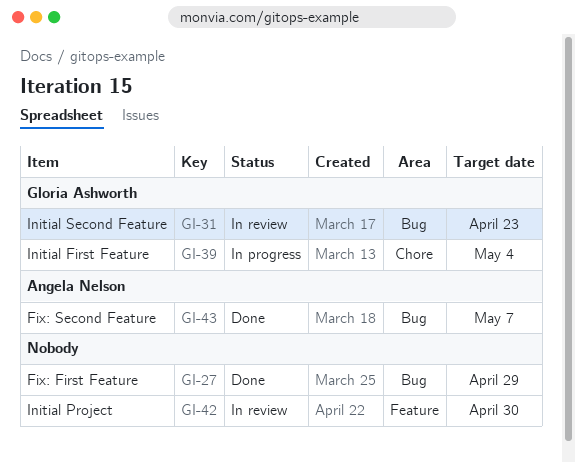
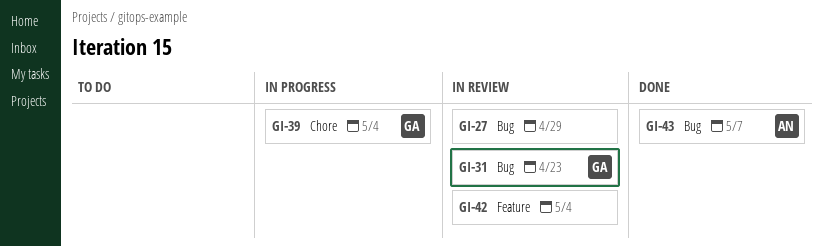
GI-27, status: Done -> In review
GI-42, due: Apr 30 -> May 4

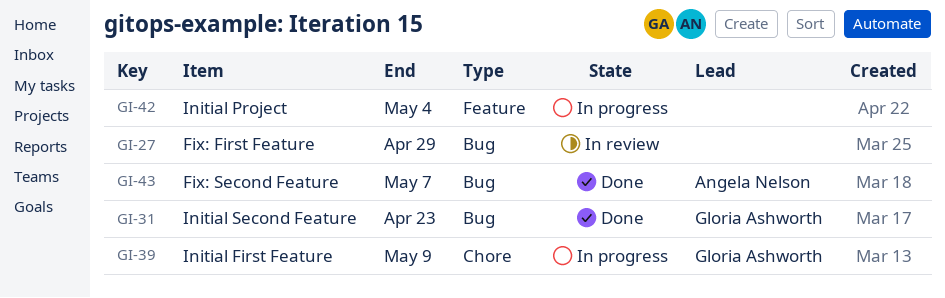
GI-31, status: In review -> Done
GI-39, due: May 4 -> May 9
GI-42, status: In review -> In progress

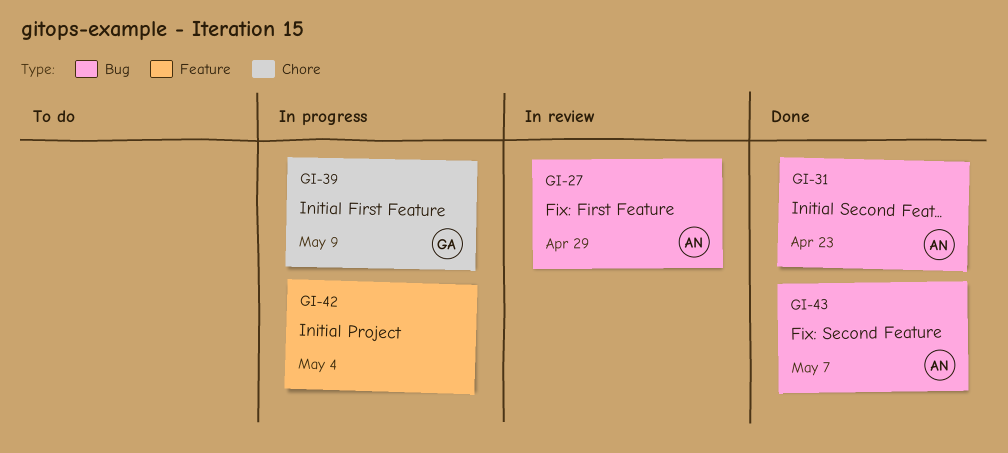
GI-27, owner: none -> Angela Nelson
GI-31, owner: Gloria Ashworth -> Angela Nelson

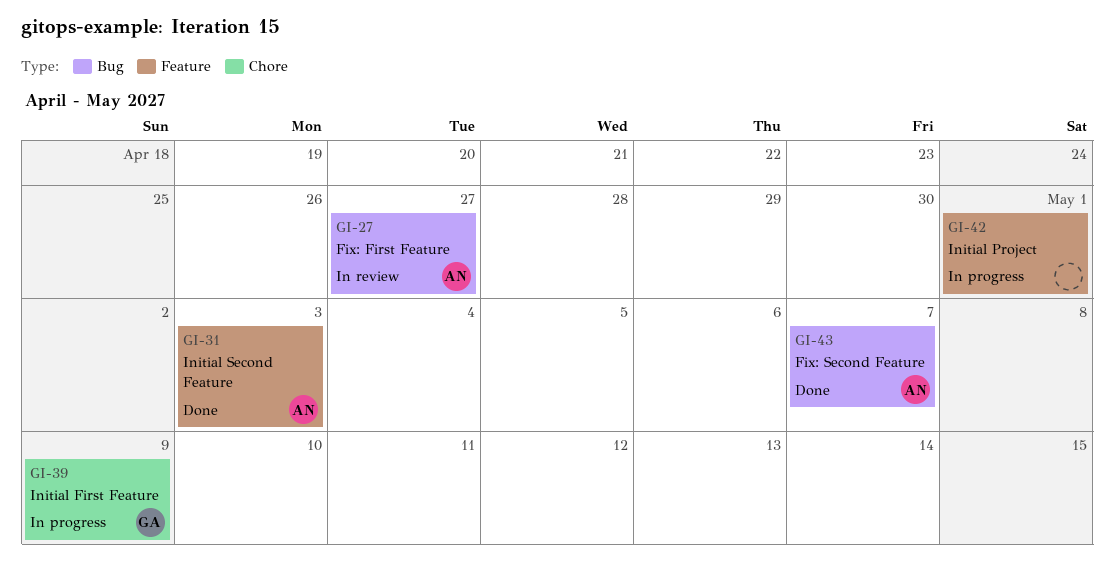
GI-27, due: Apr 29 -> Apr 27
GI-31, label: Bug -> Feature
GI-31, due: Apr 23 -> May 3
GI-42, due: May 4 -> May 1

